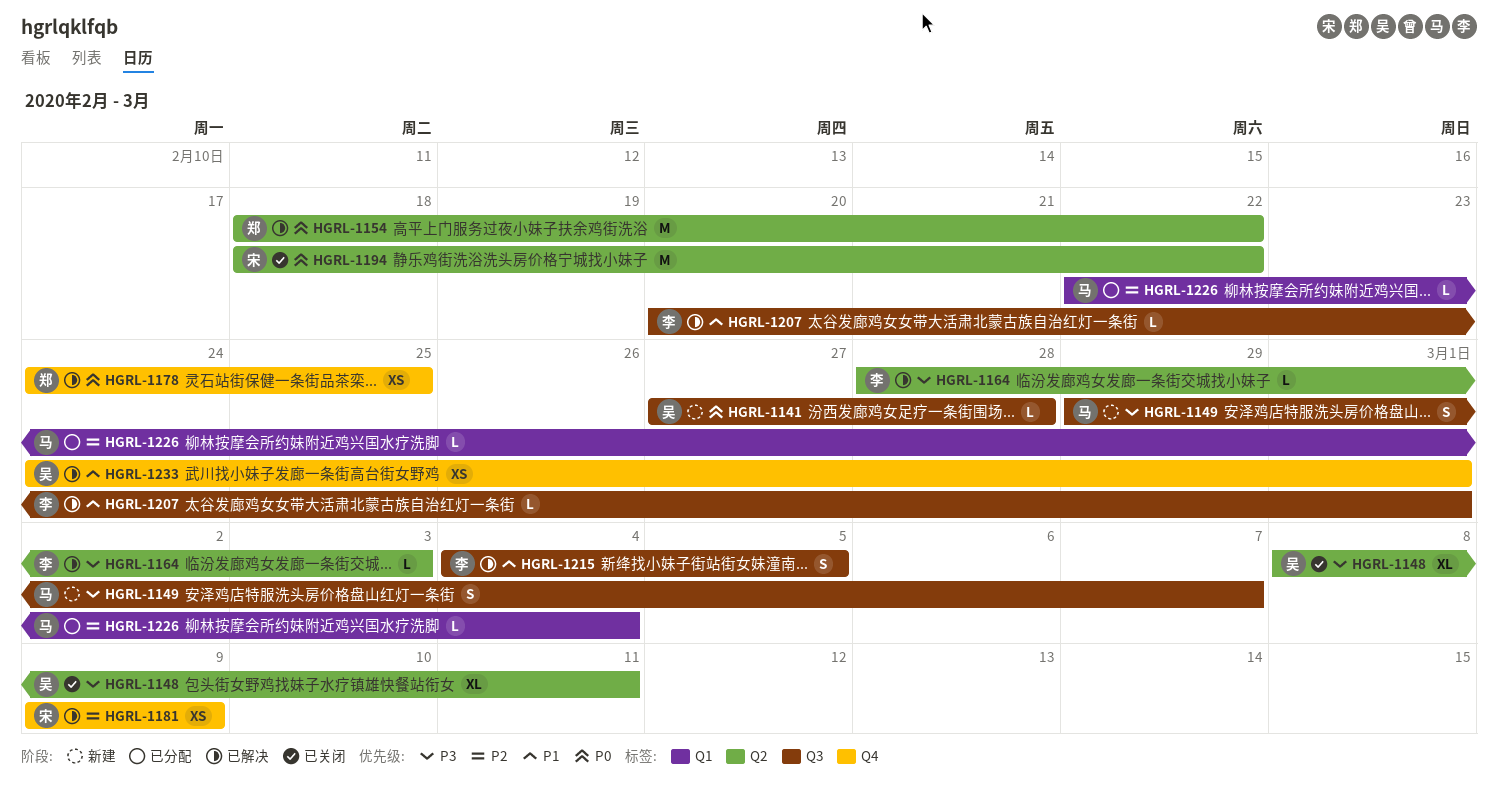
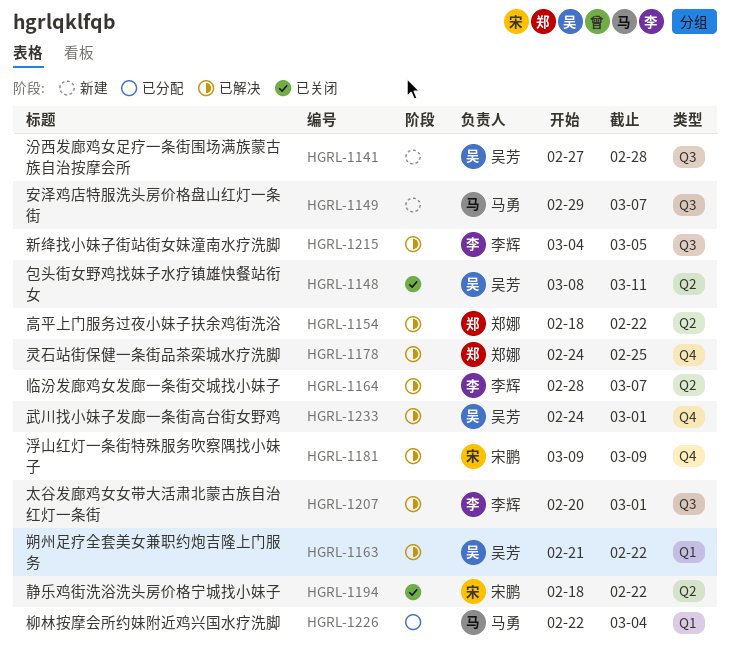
HGRL-1163: none -> present
HGRL-1164, due: Mar 3 -> Mar 7

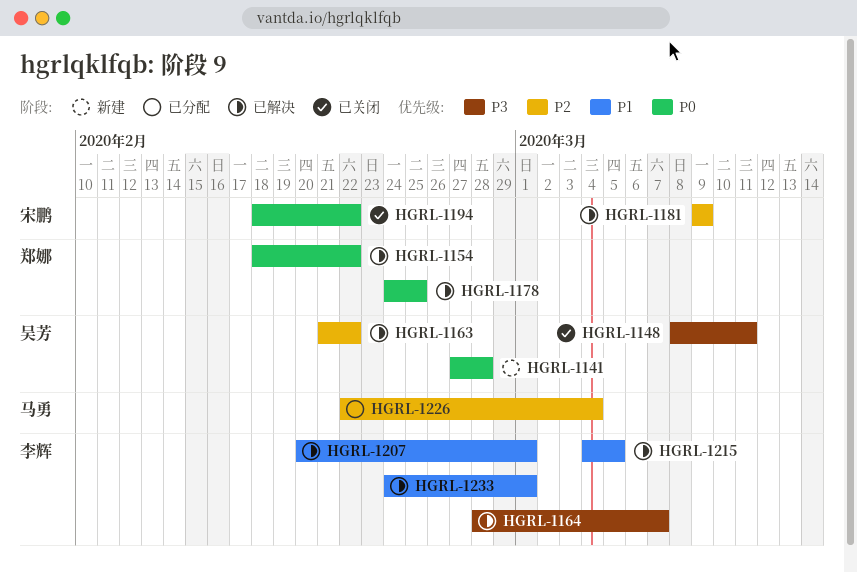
HGRL-1149: present -> none
HGRL-1233, owner: 吴芳 -> 李辉

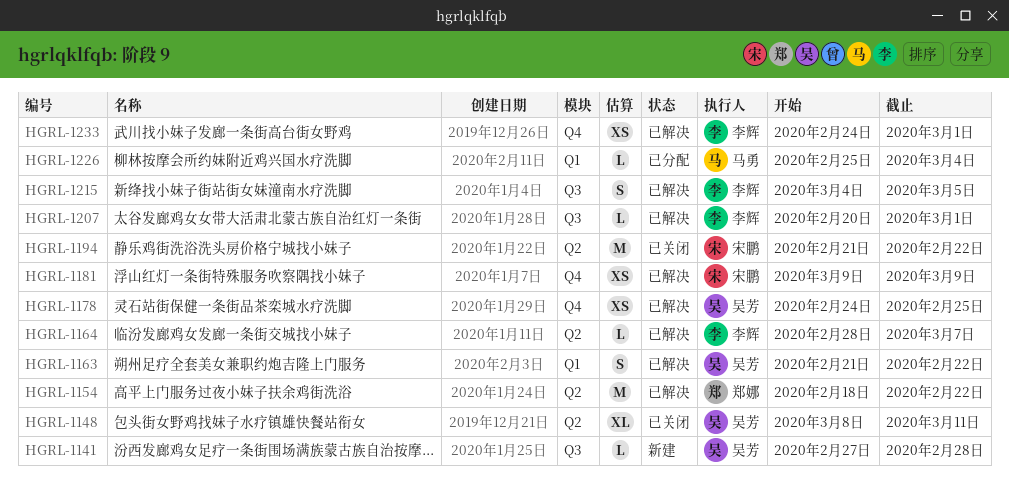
HGRL-1178, owner: 郑娜 -> 吴芳
HGRL-1194, start: Feb 18 -> Feb 21
HGRL-1226, start: Feb 22 -> Feb 25

